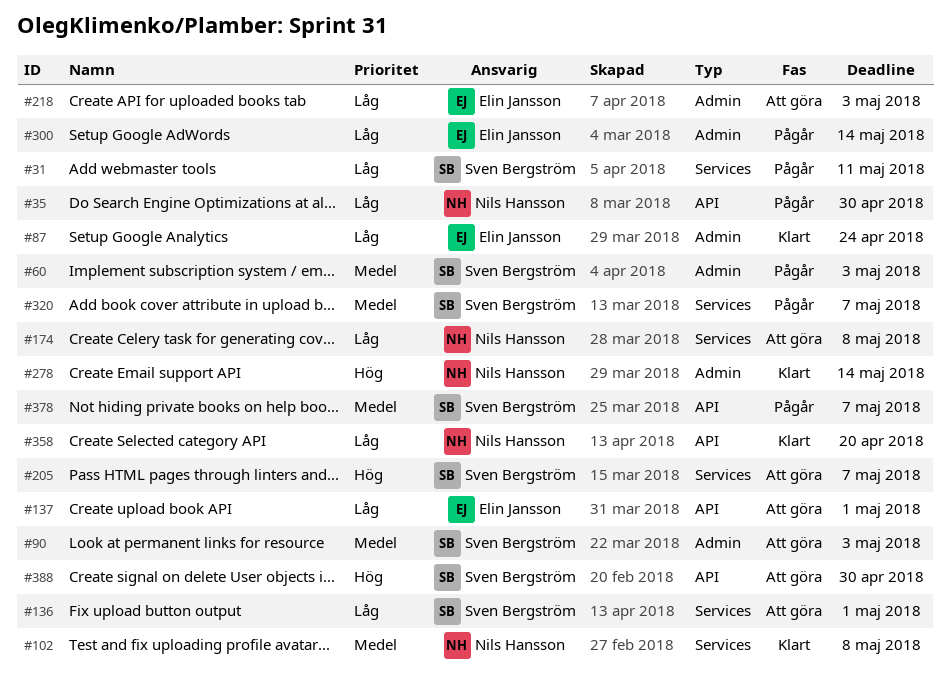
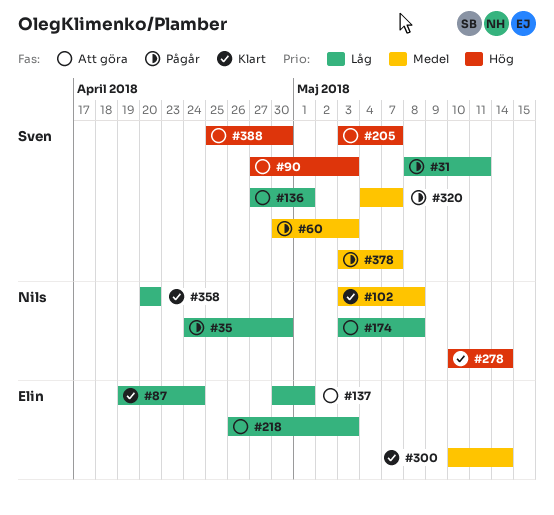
#90, priority: Medel -> Hög
#300, status: Pågår -> Klart
#300, priority: Låg -> Medel

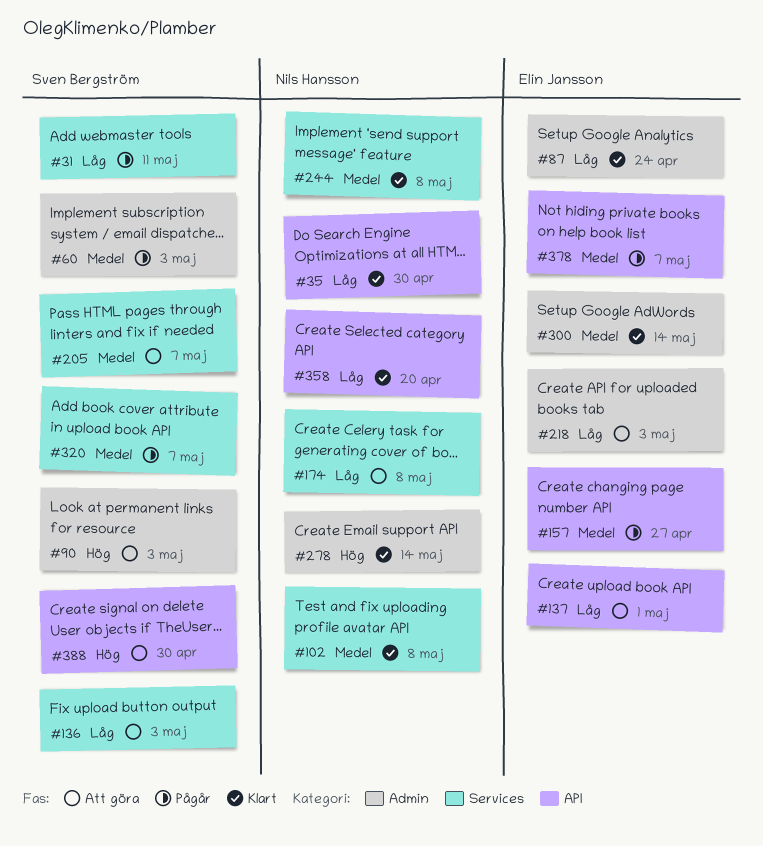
#35, status: Pågår -> Klart
#136, due: May 1 -> May 3
#157: none -> present
#205, priority: Hög -> Medel
#244: none -> present
#378, owner: Sven Bergström -> Elin Jansson

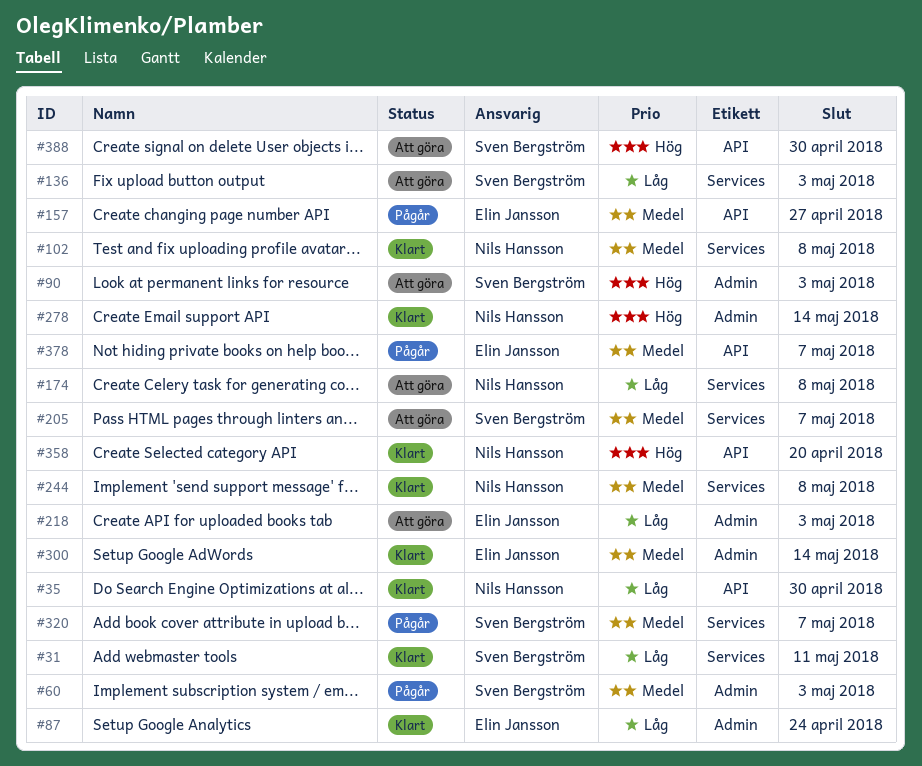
#31, status: Pågår -> Klart
#137: present -> none
#358, priority: Låg -> Hög

